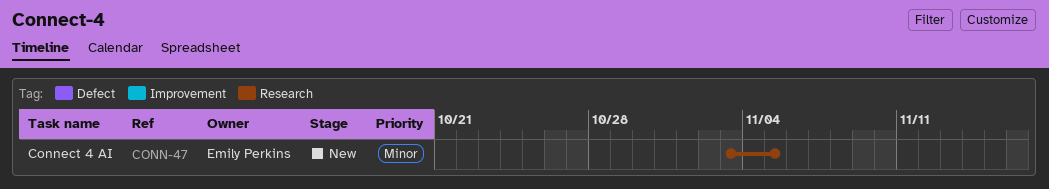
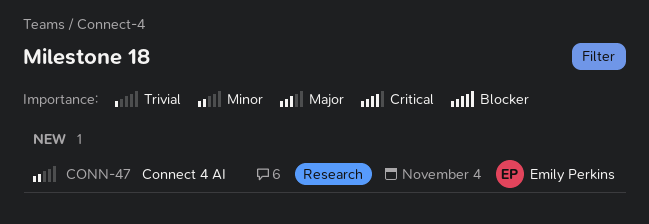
CONN-47, due: Nov 5 -> Nov 4

